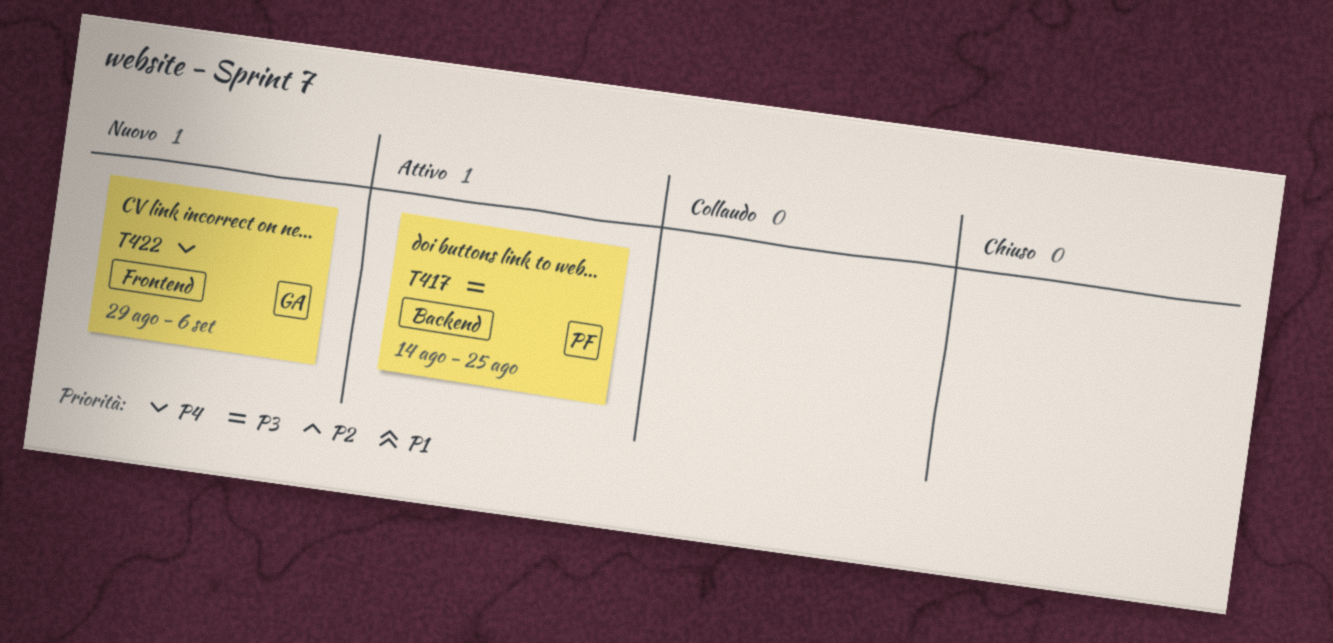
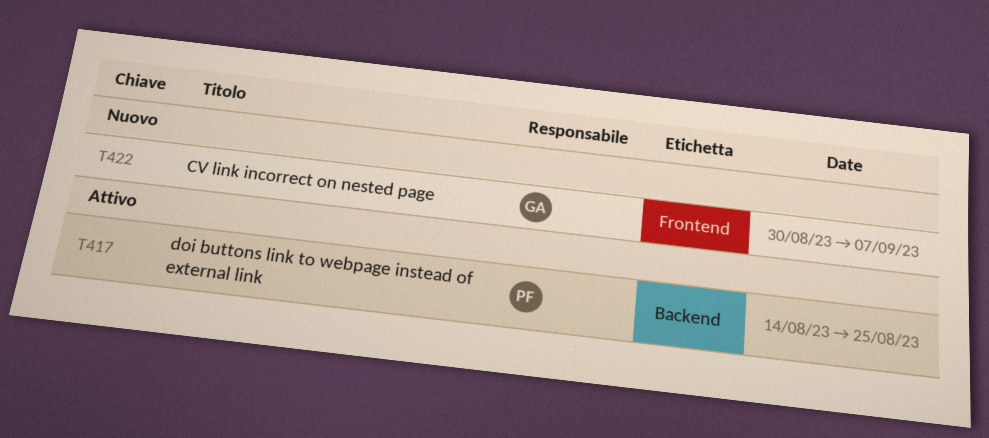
T422, start: Aug 29 -> Aug 30
T422, due: Sep 6 -> Sep 7

